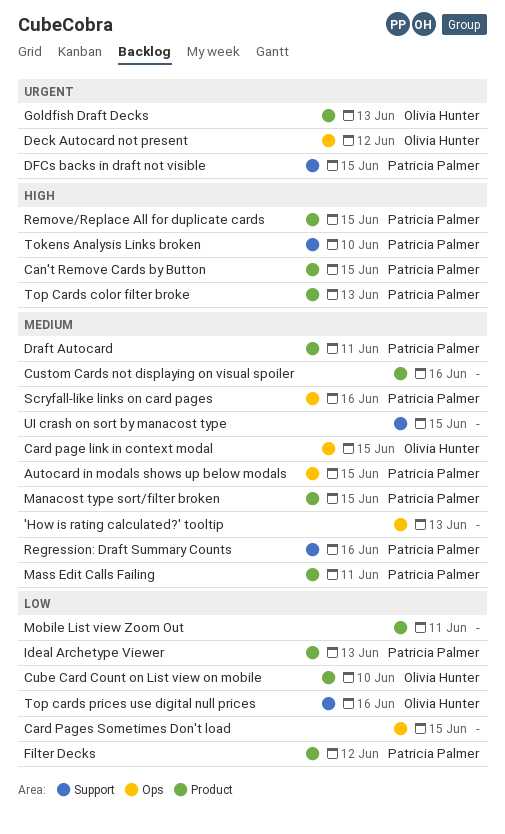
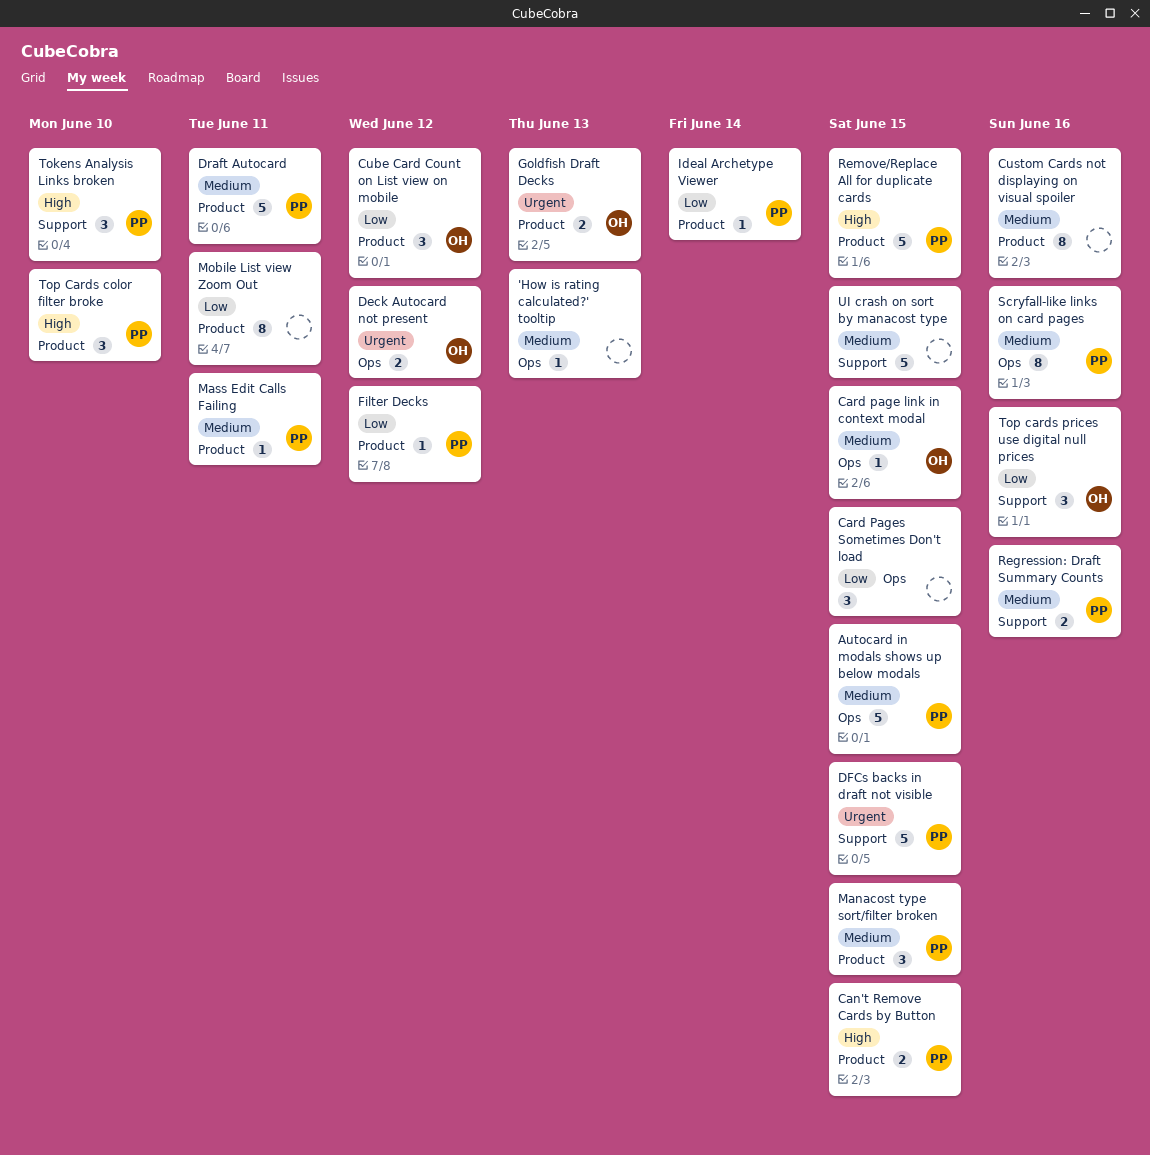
Cube Card Count on List view on mobile, due: Jun 10 -> Jun 12
Ideal Archetype Viewer, due: Jun 13 -> Jun 14
Top Cards color filter broke, due: Jun 13 -> Jun 10

